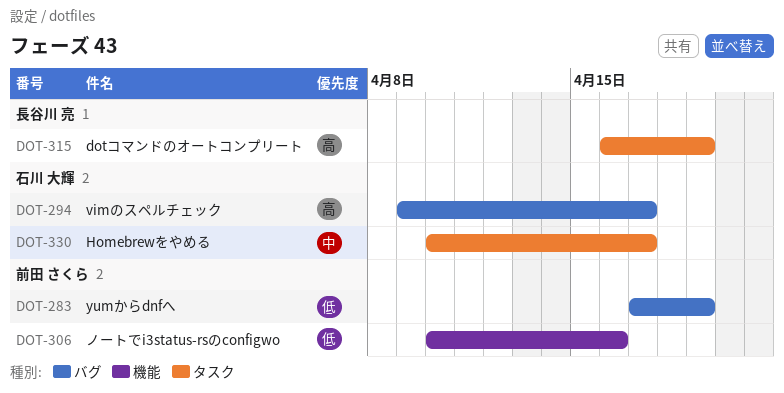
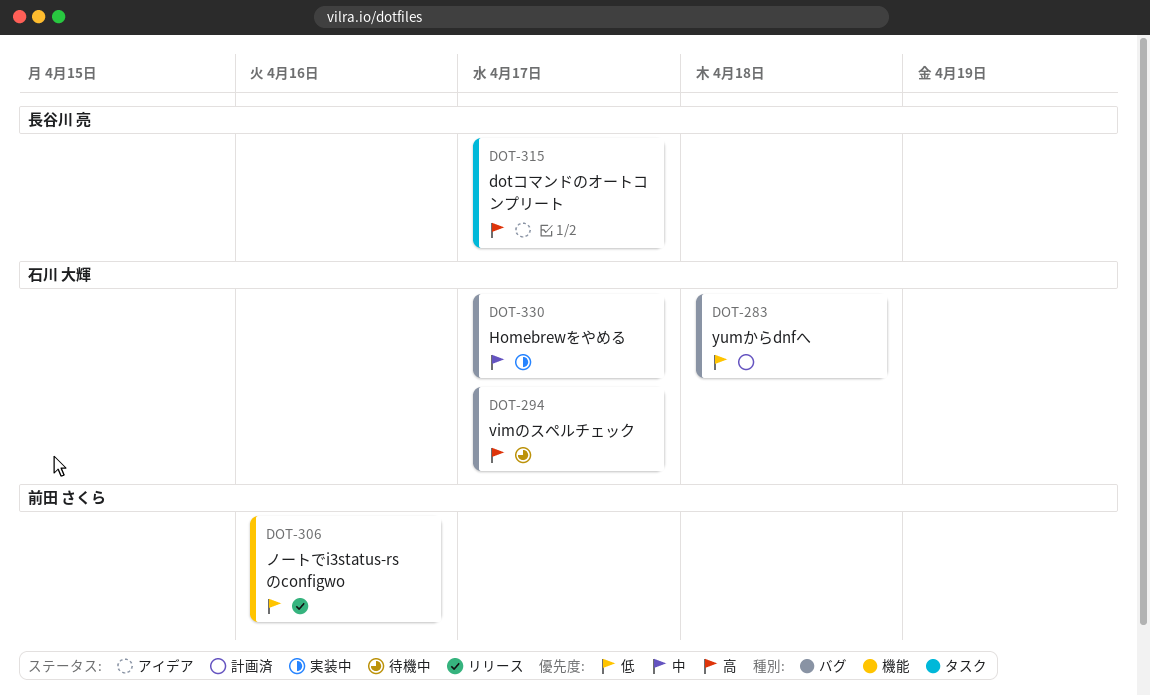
DOT-283, owner: 前田 さくら -> 石川 大輝
DOT-283, due: Apr 19 -> Apr 18
DOT-315, due: Apr 19 -> Apr 17
DOT-330, label: タスク -> バグ

